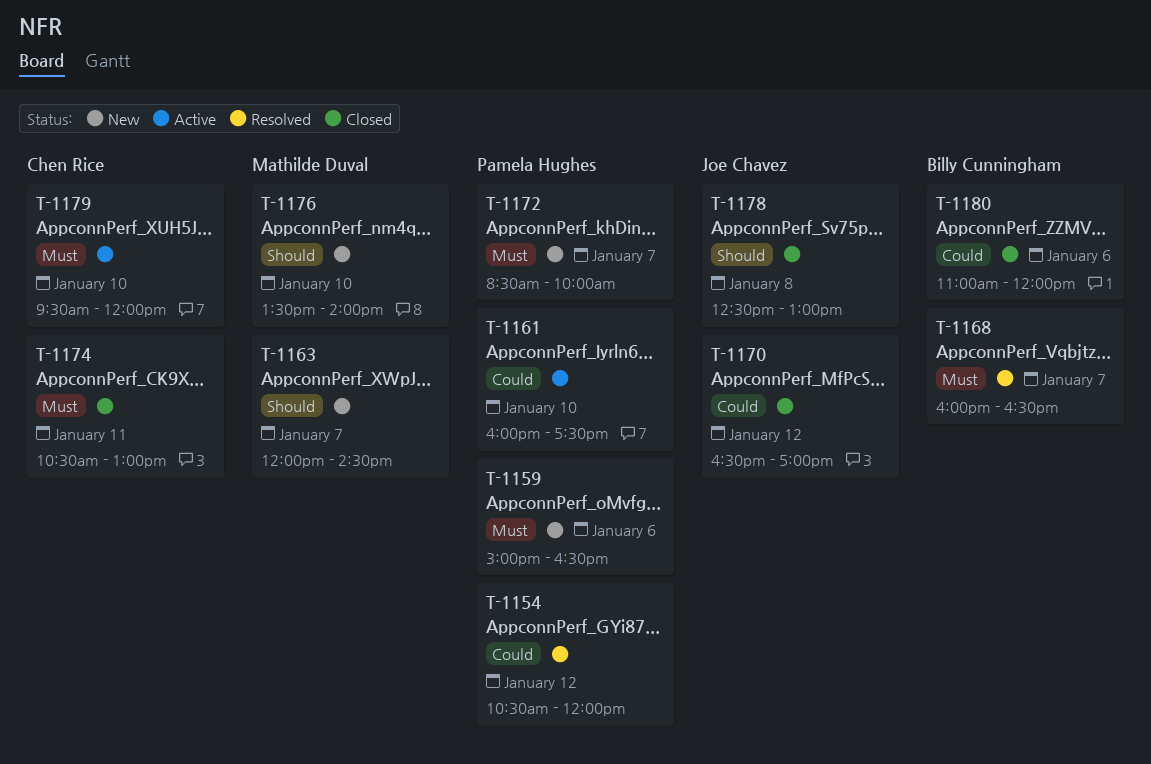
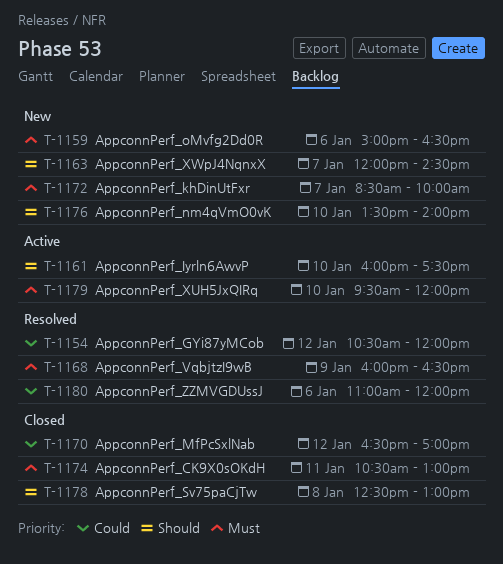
T-1161, priority: Could -> Should
T-1168, day: Jan 7 -> Jan 9
T-1180, status: Closed -> Resolved

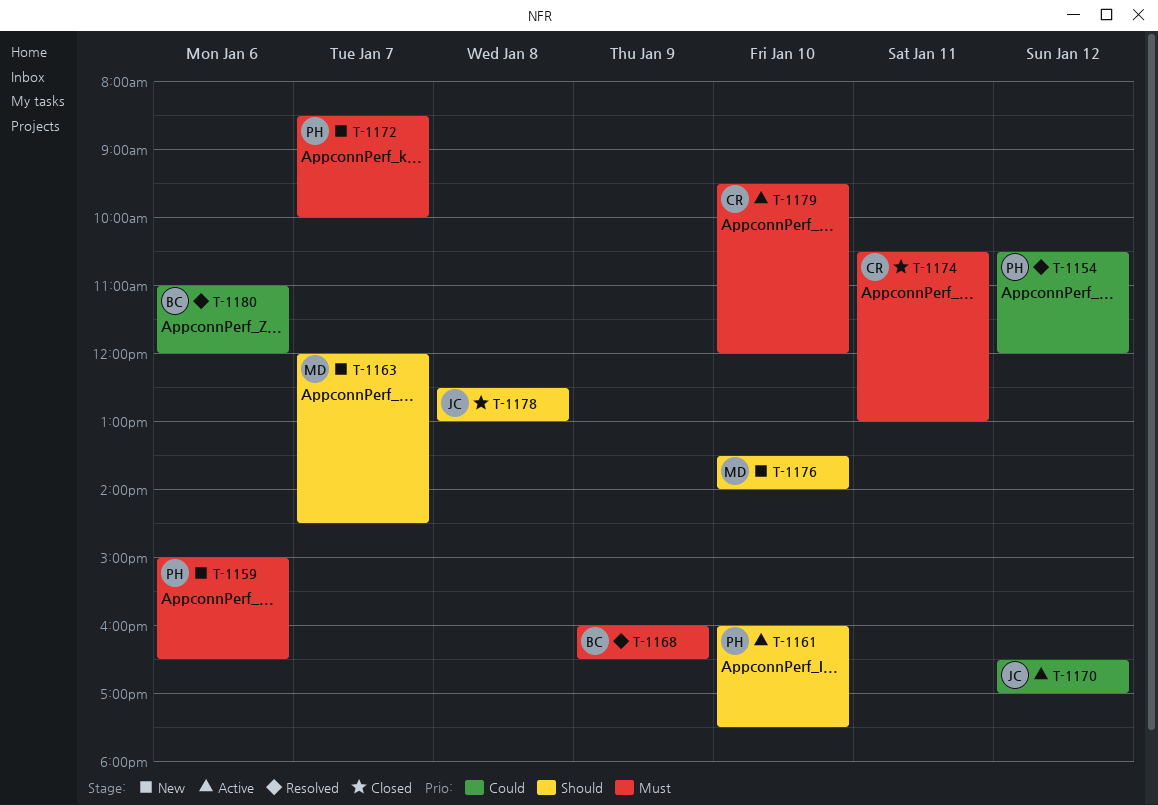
T-1170, status: Closed -> Active

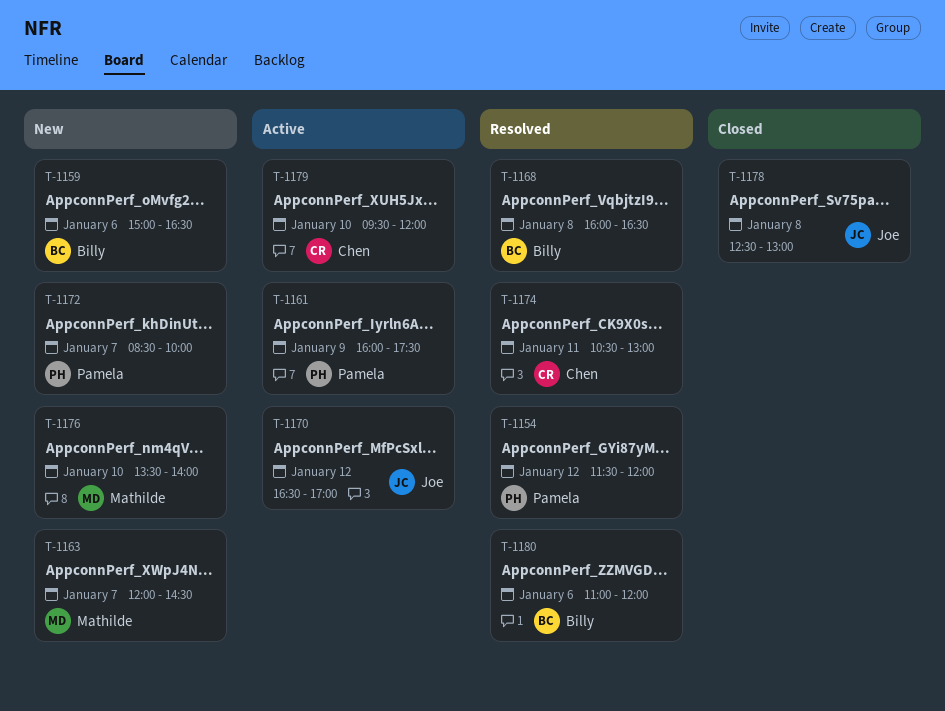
T-1154, begins: 10:30 -> 11:30
T-1159, owner: Pamela -> Billy
T-1161, day: Jan 10 -> Jan 9
T-1168, day: Jan 9 -> Jan 8
T-1174, status: Closed -> Resolved

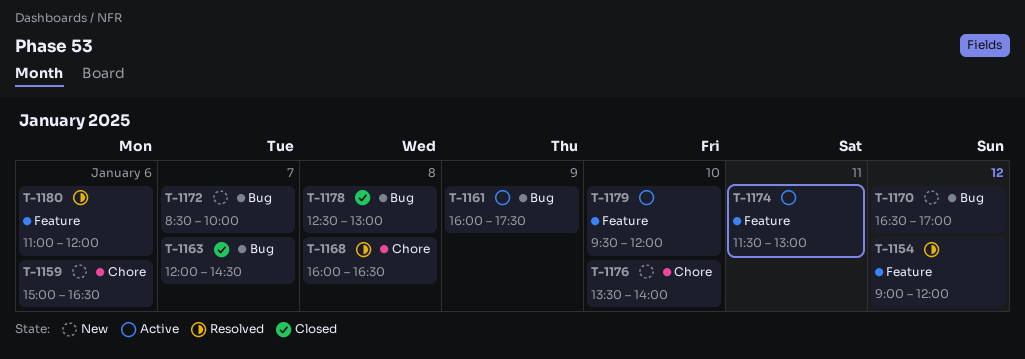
T-1154, begins: 11:30 -> 09:00
T-1163, status: New -> Closed
T-1170, status: Active -> New
T-1174, status: Resolved -> Active
T-1174, begins: 10:30 -> 11:30

